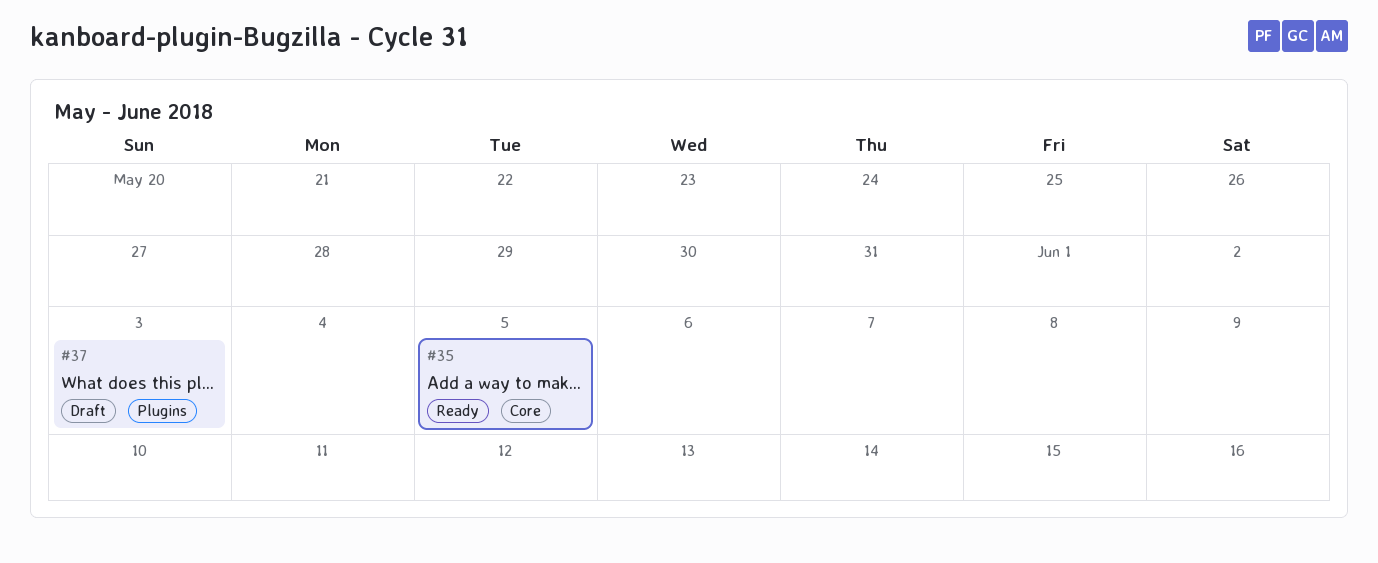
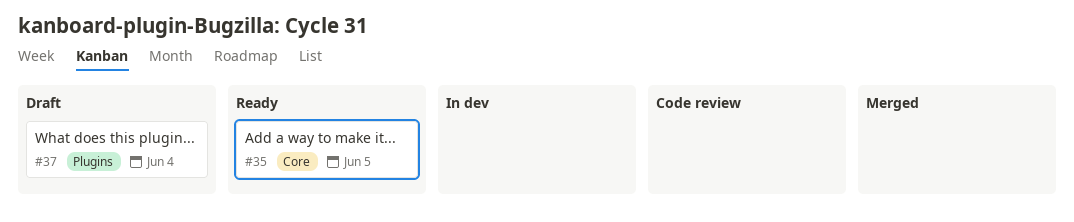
#37, due: Jun 3 -> Jun 4

